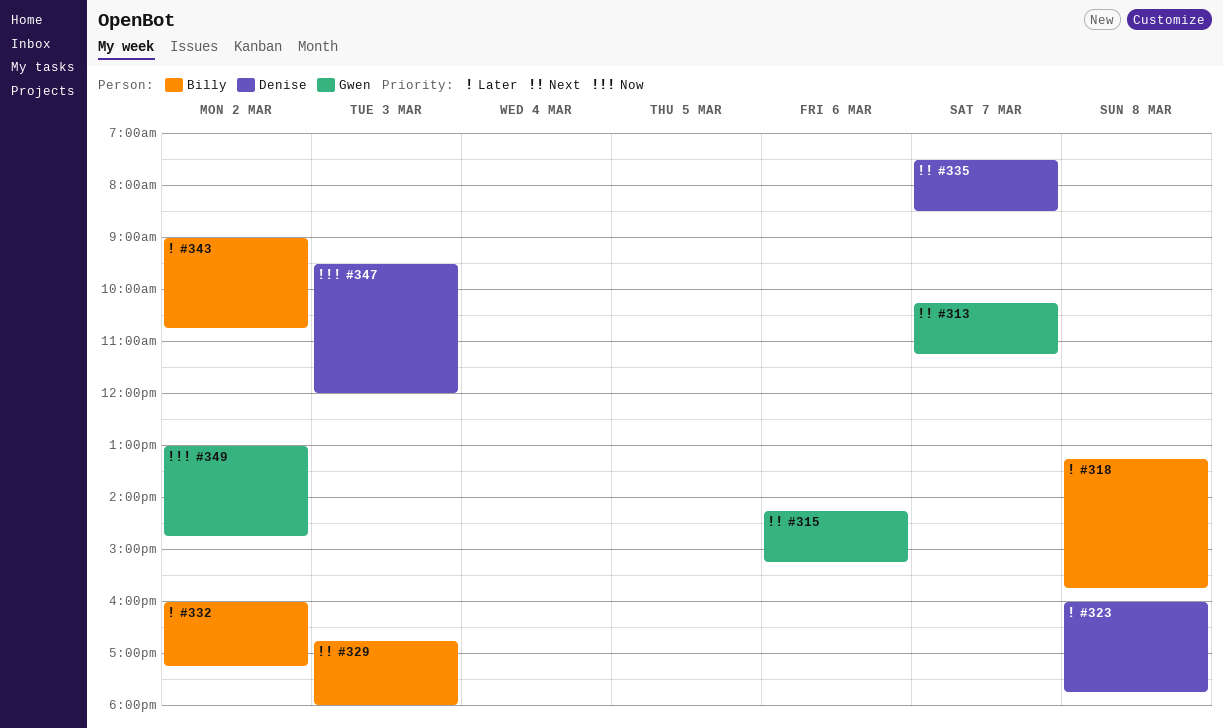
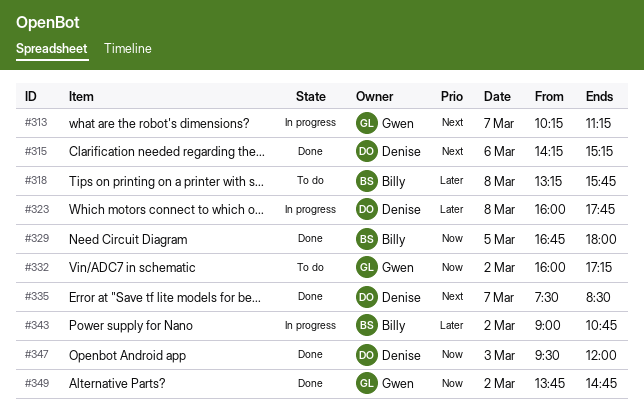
#315, owner: Gwen -> Denise
#329, priority: Next -> Now
#329, day: Mar 3 -> Mar 5
#332, owner: Billy -> Gwen
#332, priority: Later -> Now
#349, begins: 13:00 -> 13:45

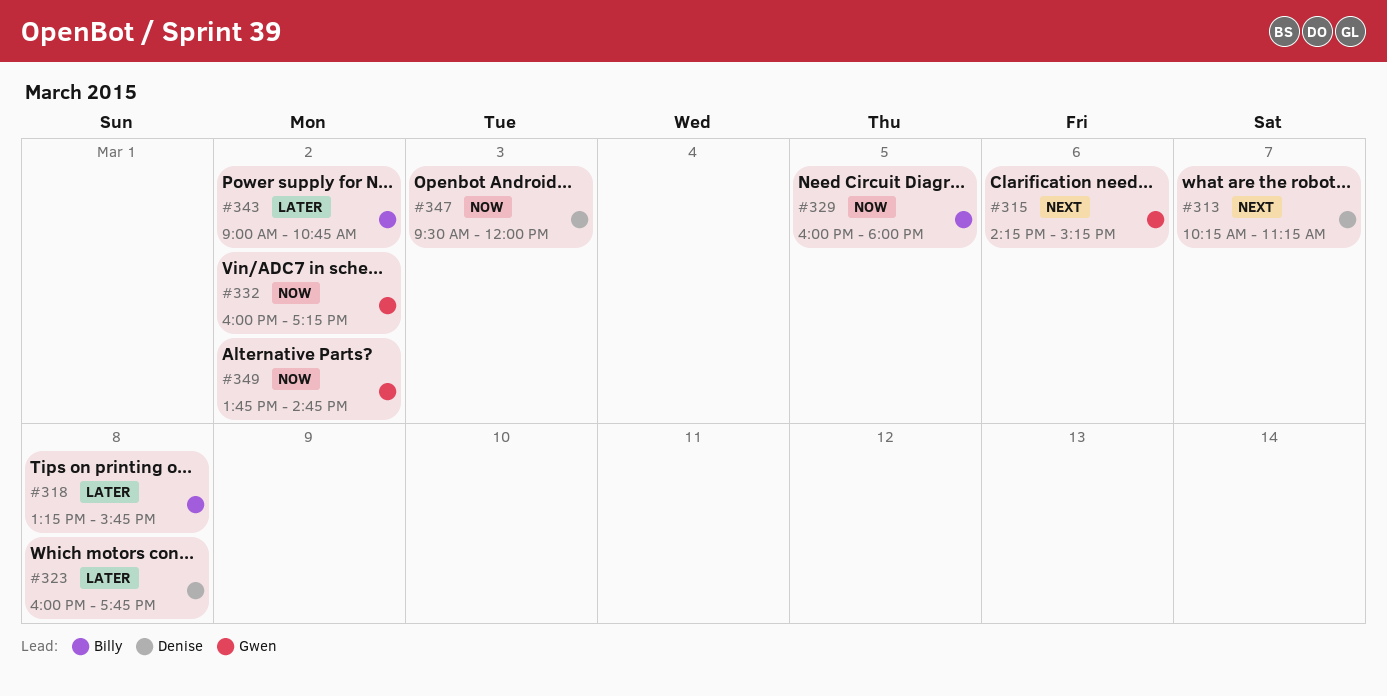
#313, owner: Gwen -> Denise
#315, owner: Denise -> Gwen
#329, begins: 16:45 -> 16:00
#335: present -> none

